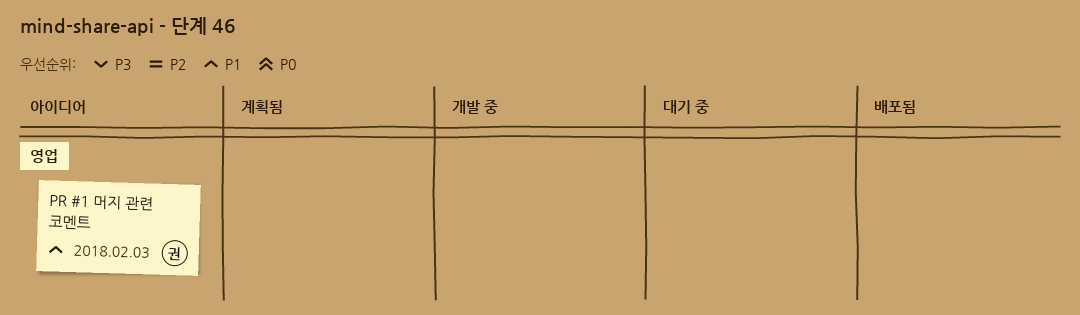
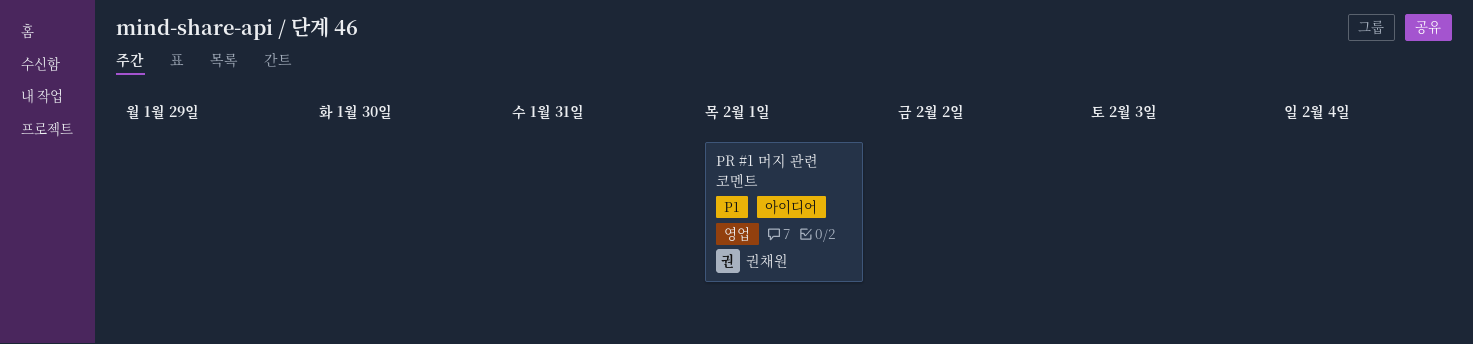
PR #1 머지 관련 코멘트, due: Feb 3 -> Feb 1

